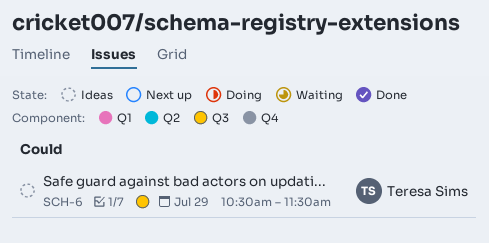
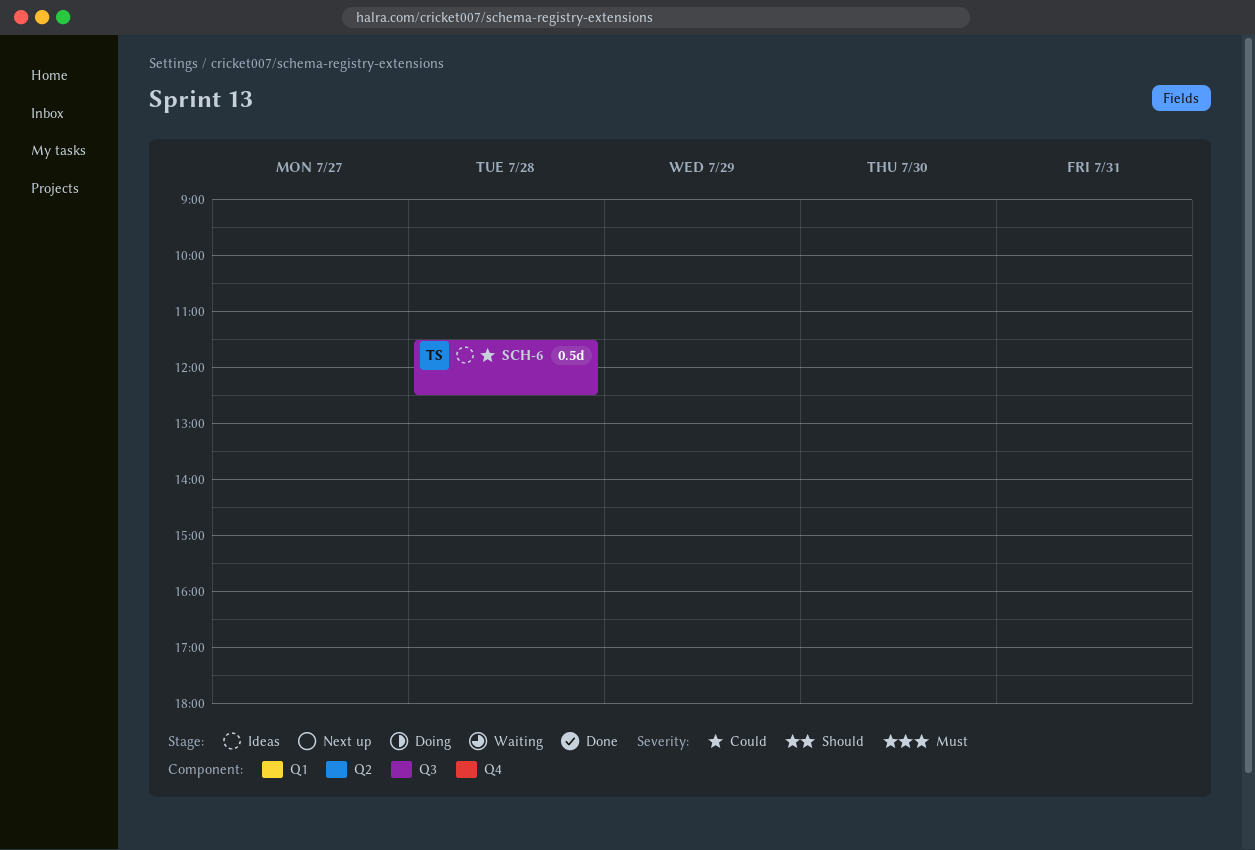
SCH-6, day: Jul 29 -> Jul 28
SCH-6, begins: 10:30 -> 11:30
SCH-6, ends: 11:30 -> 12:30

